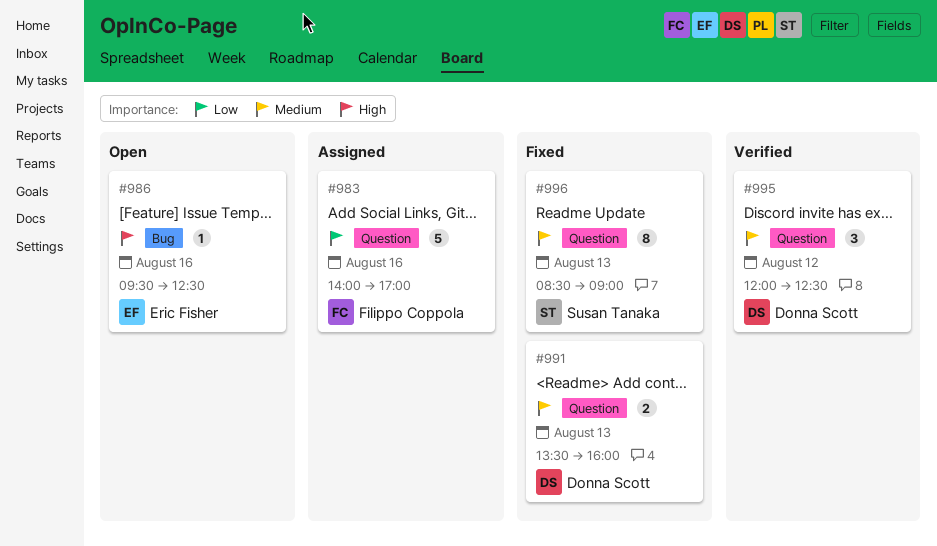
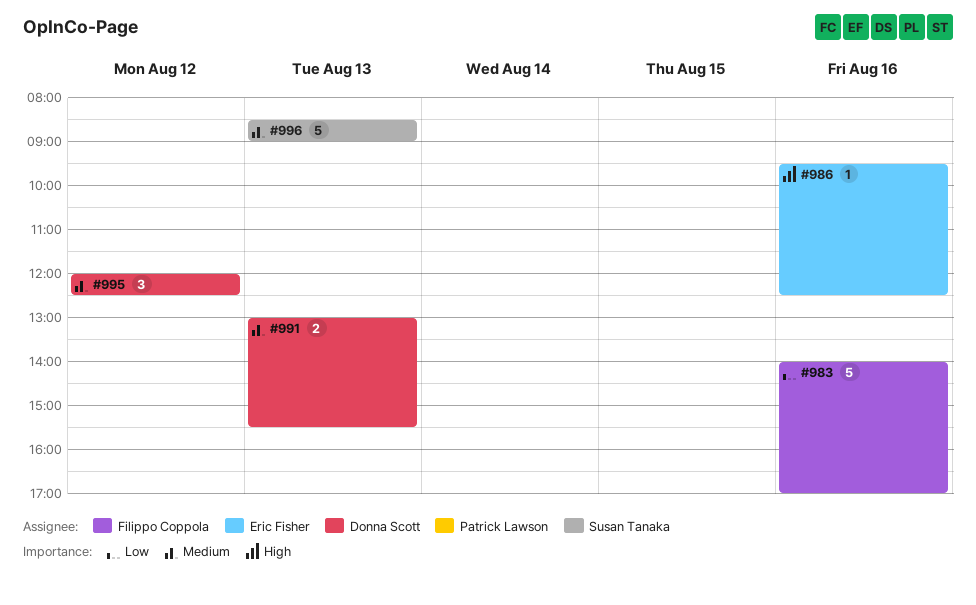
#991, begins: 13:30 -> 13:00
#991, ends: 16:00 -> 15:30
#996, estimate: 8 -> 5

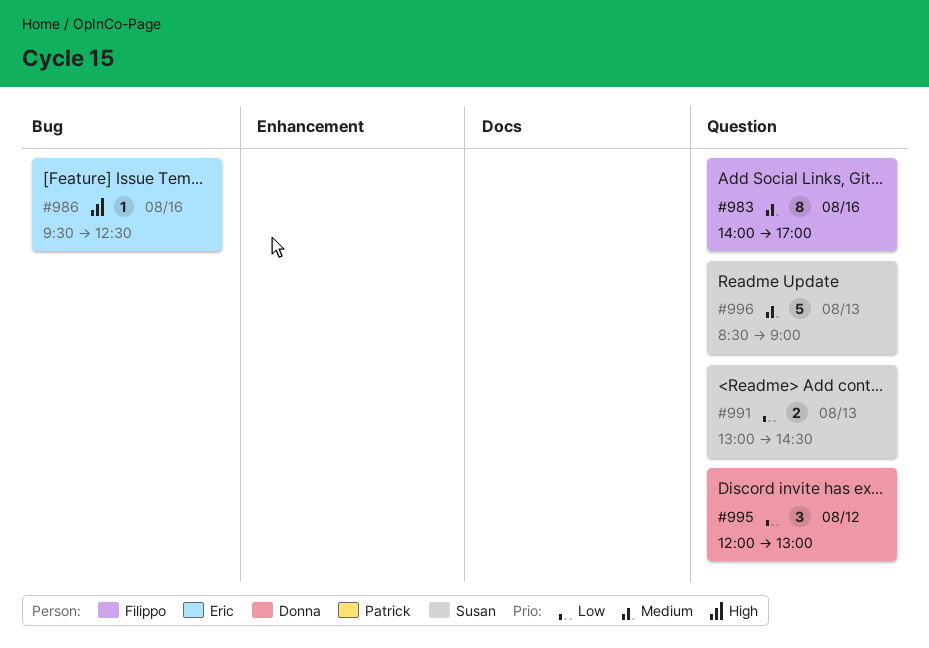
#983, priority: Low -> Medium
#983, estimate: 5 -> 8
#991, owner: Donna Scott -> Susan Tanaka
#991, priority: Medium -> Low
#991, ends: 15:30 -> 14:30
#995, priority: Medium -> Low
#995, ends: 12:30 -> 13:00

